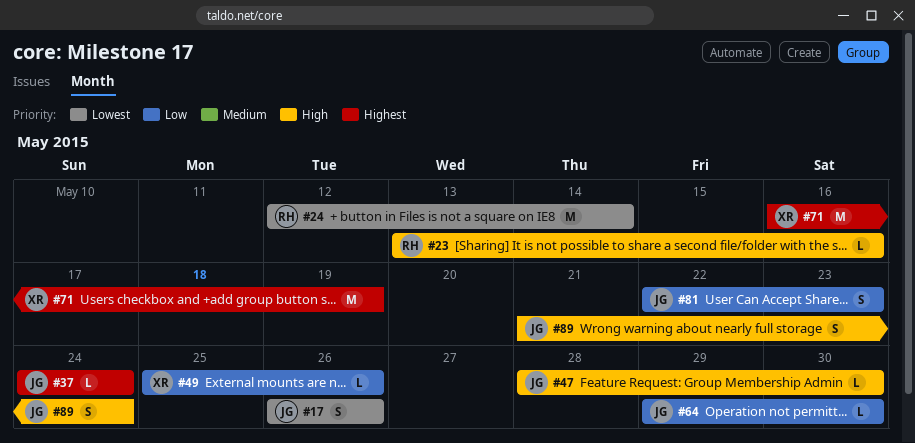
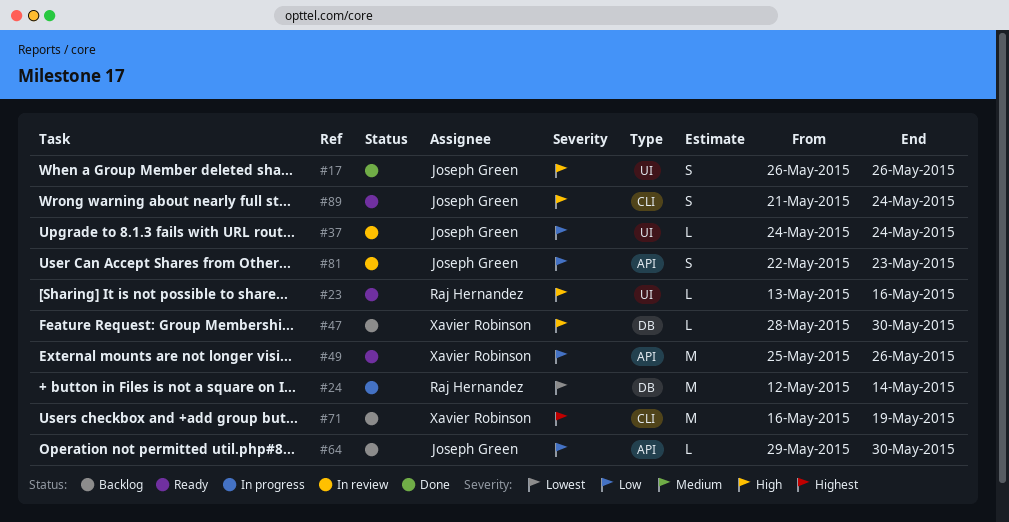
#17, priority: Lowest -> High
#37, priority: Highest -> Low
#47, owner: Joseph Green -> Xavier Robinson
#49, estimate: L -> M

